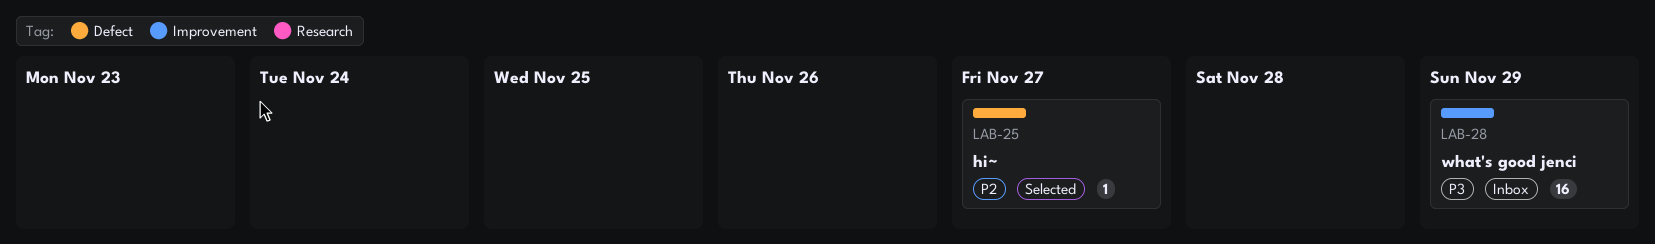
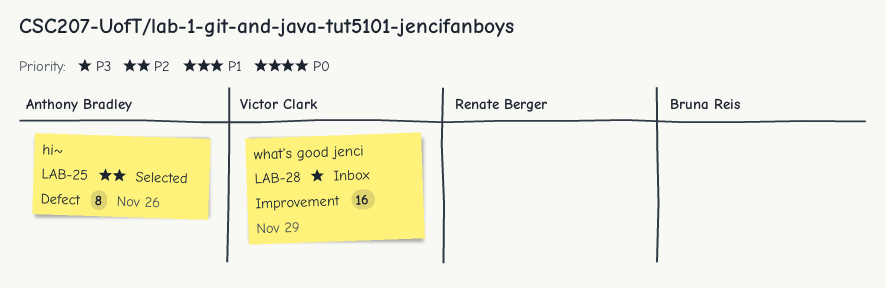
LAB-25, estimate: 1 -> 8
LAB-25, due: Nov 27 -> Nov 26

